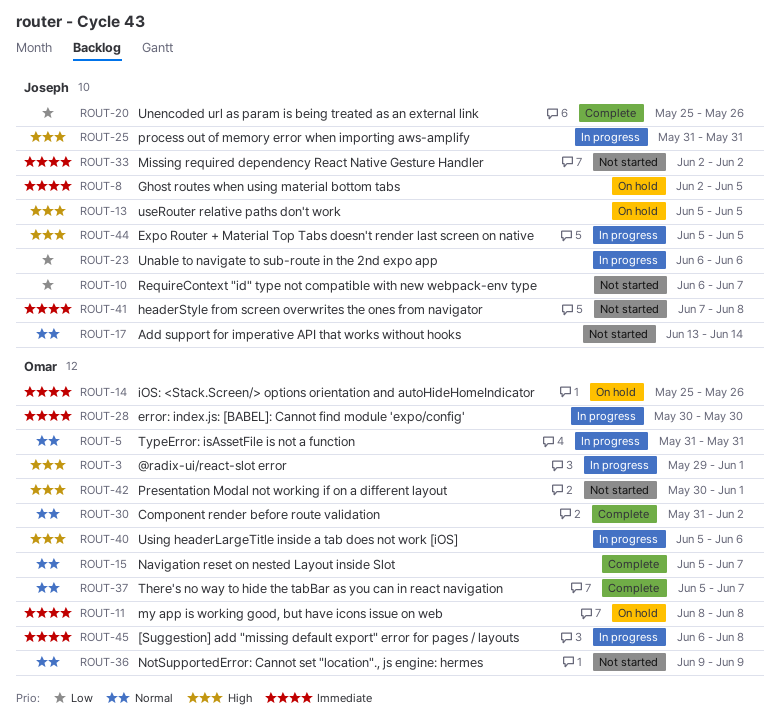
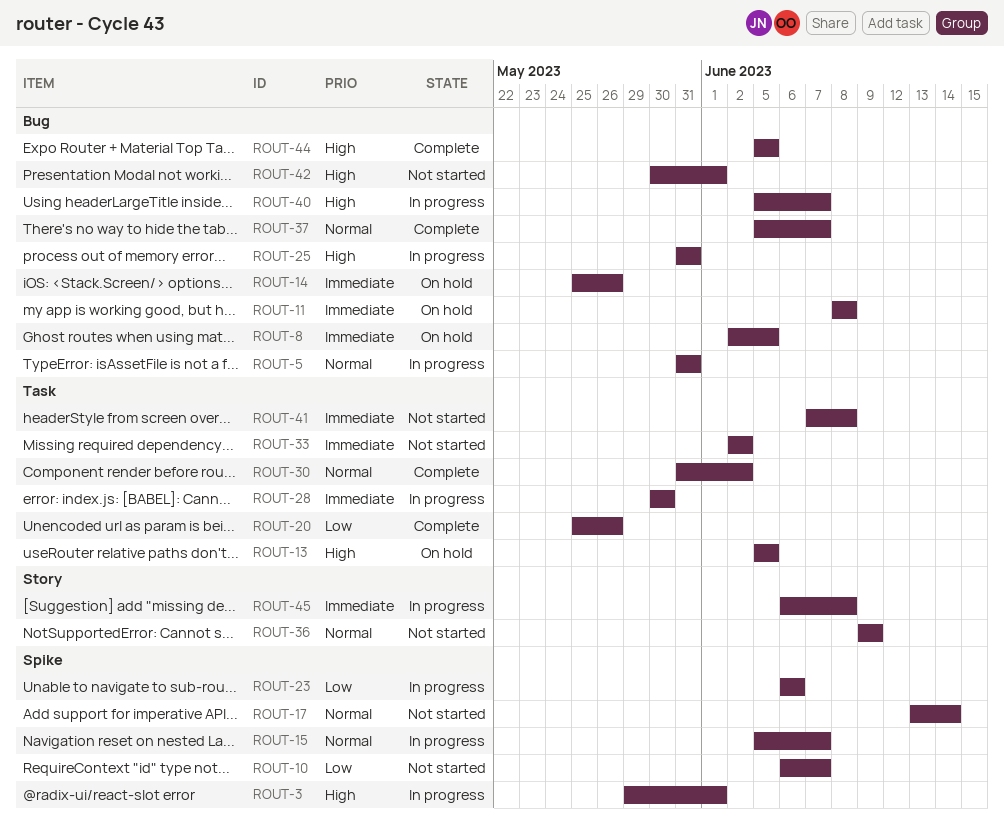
ROUT-15, status: Complete -> In progress
ROUT-40, due: Jun 6 -> Jun 7
ROUT-44, status: In progress -> Complete

